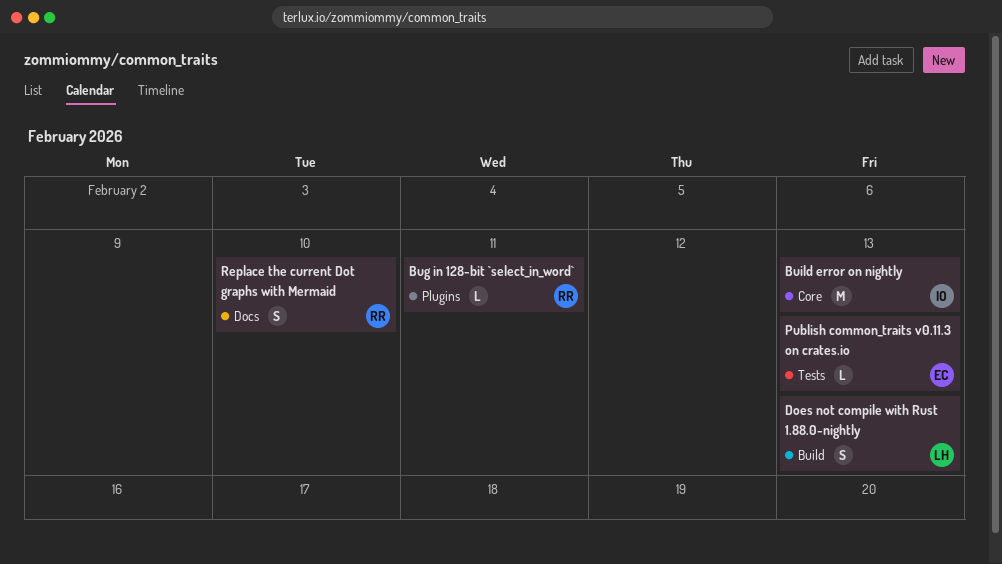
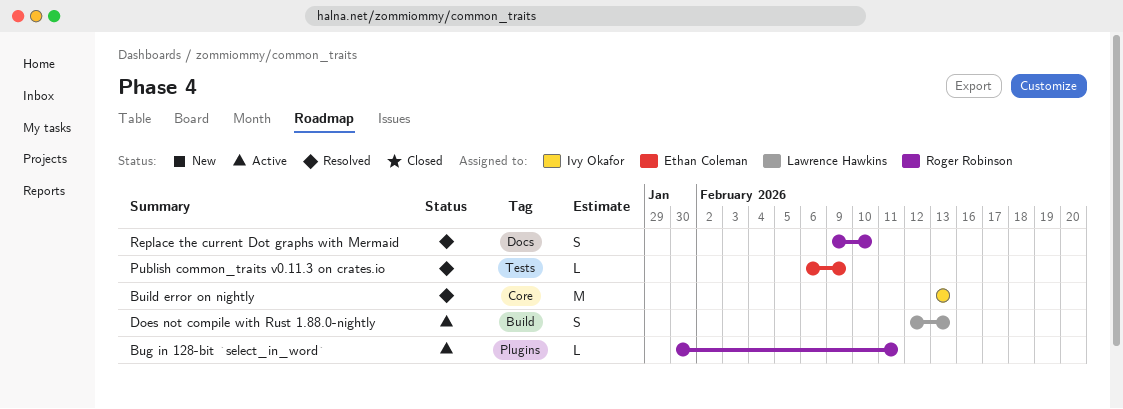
Publish common_traits v0.11.3 on crates.io, due: Feb 13 -> Feb 9

